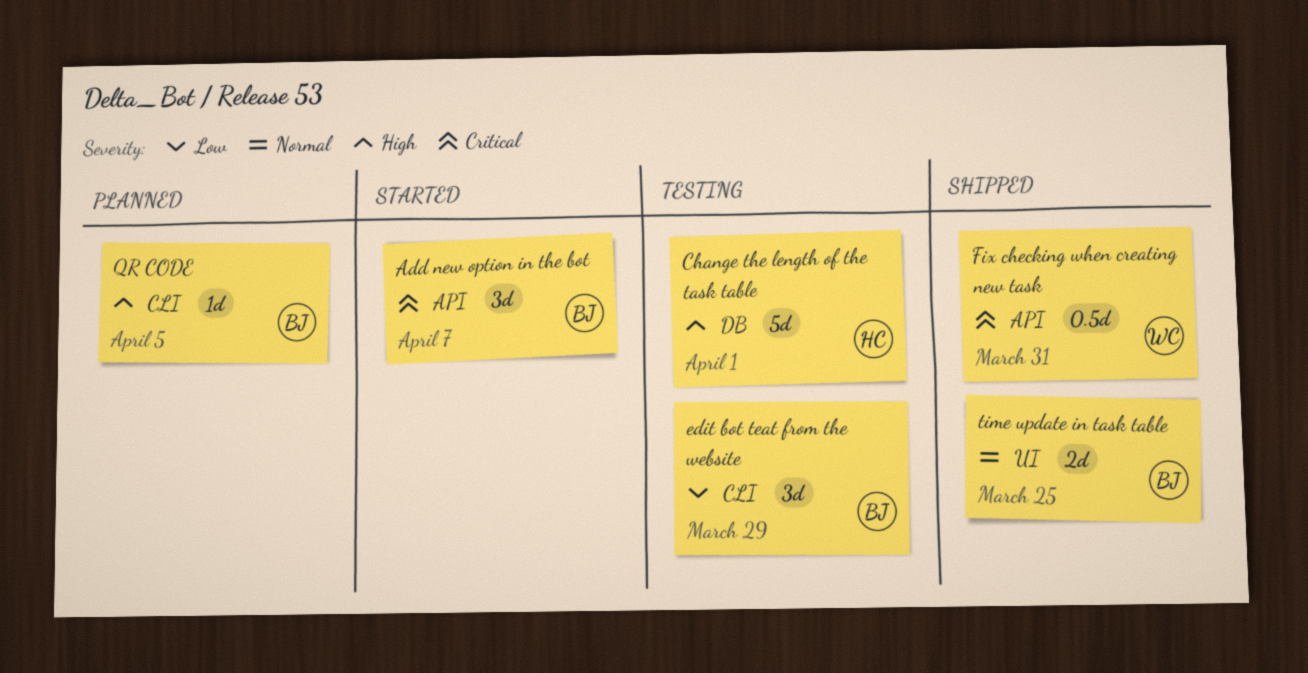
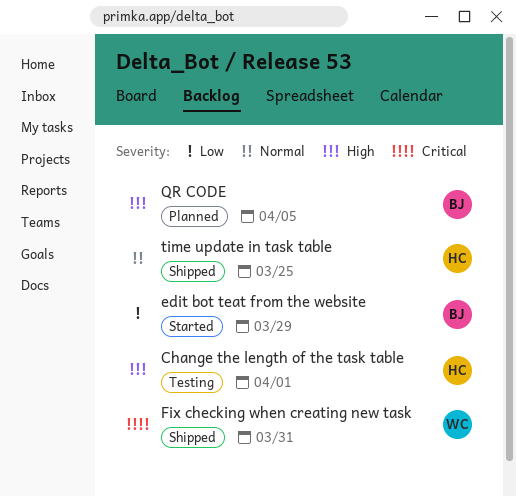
Add new option in the bot: present -> none
edit bot teat from the website, status: Testing -> Started
time update in task table, owner: BJ -> HC

